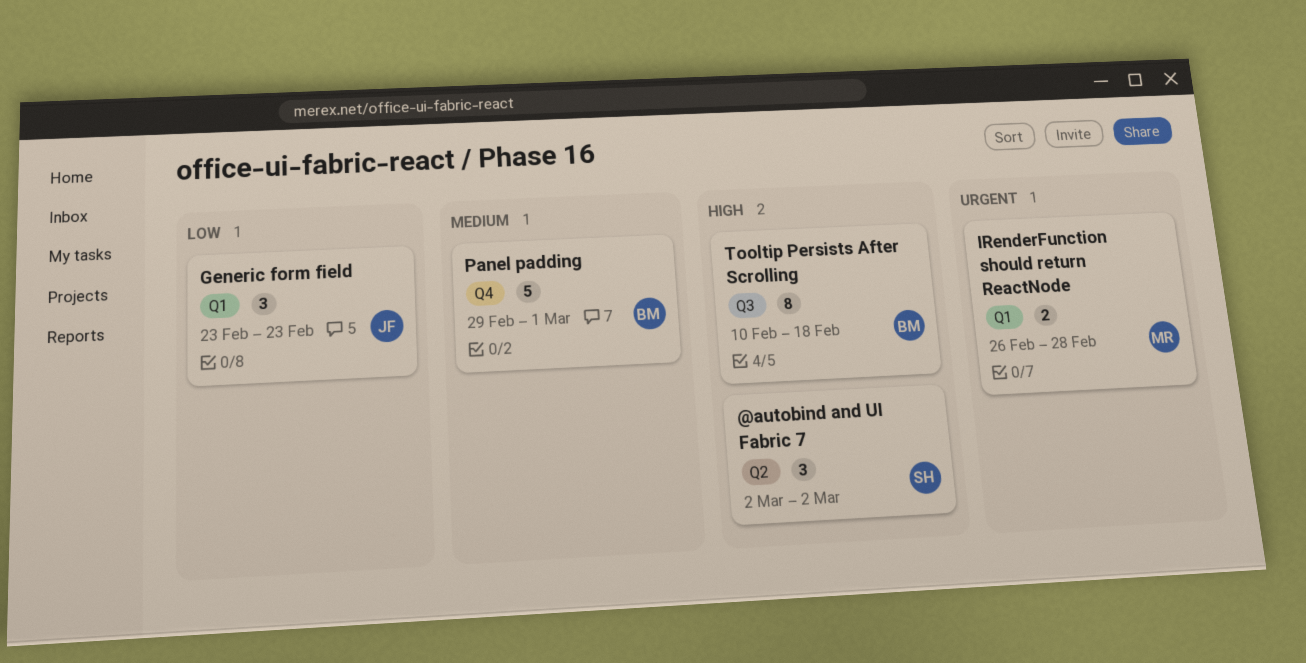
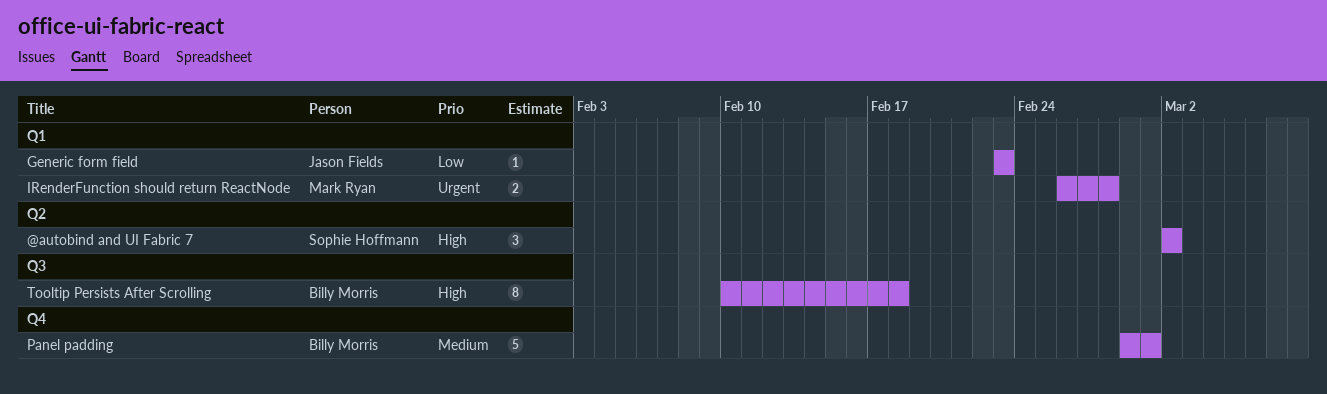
Generic form field, estimate: 3 -> 1

